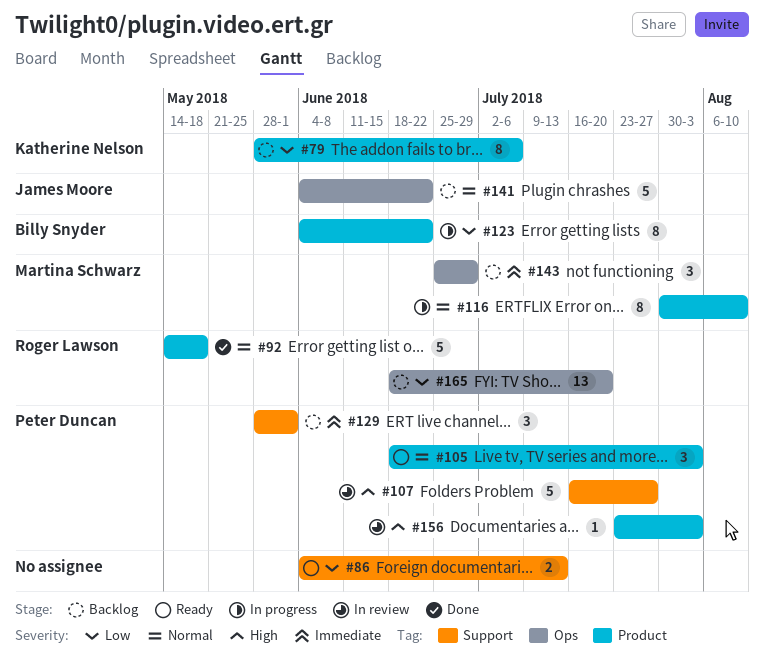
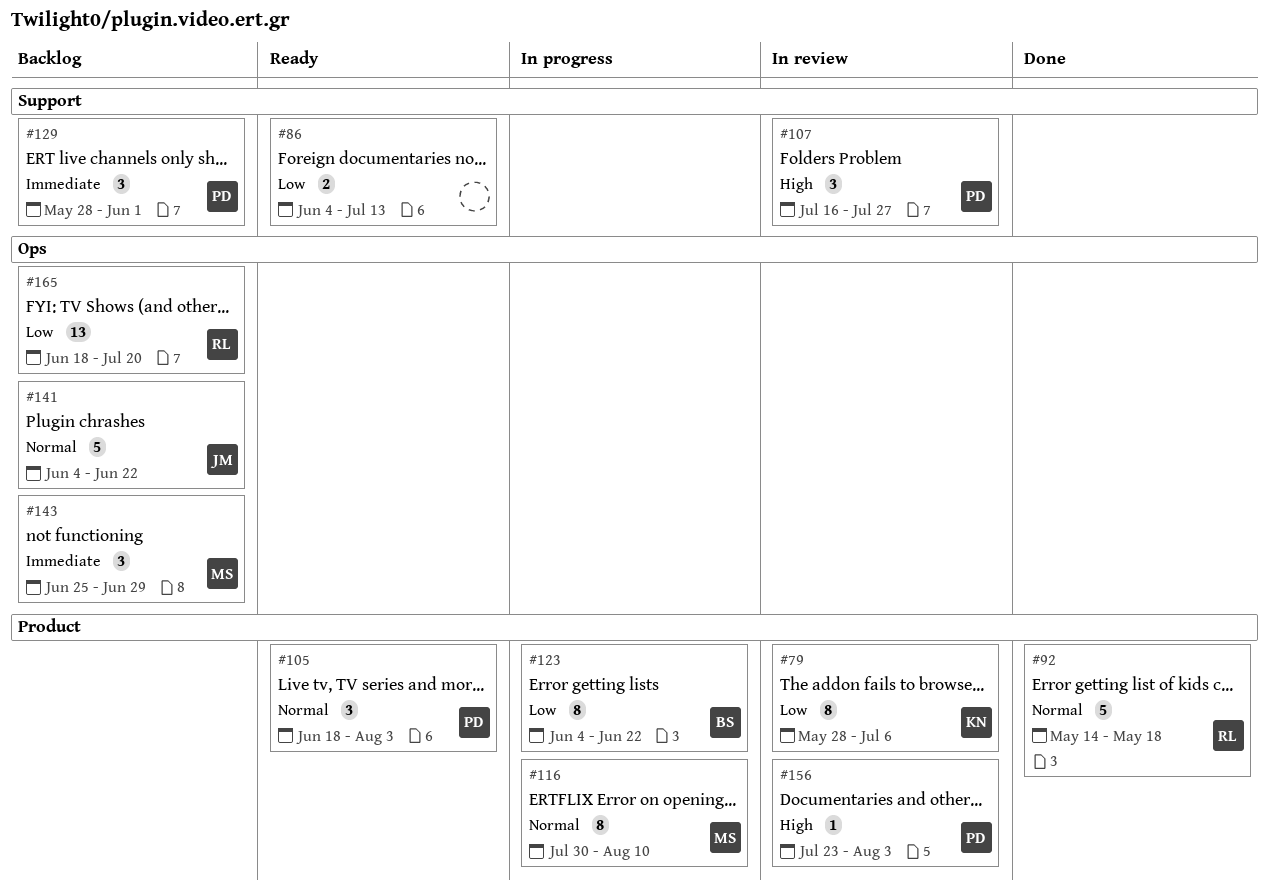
#79, status: Backlog -> In review
#107, estimate: 5 -> 3

